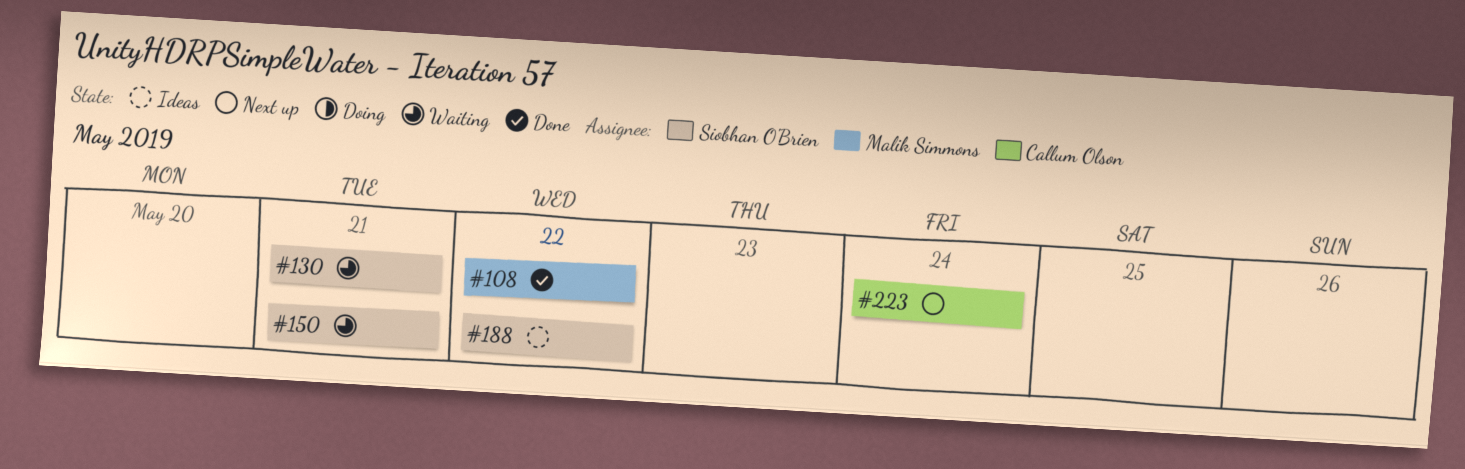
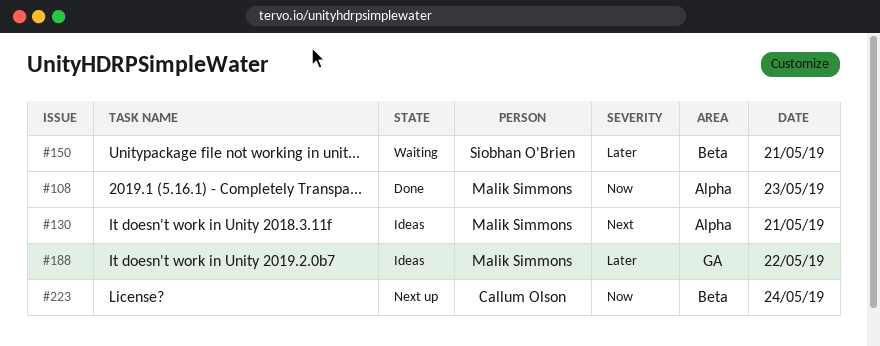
#108, day: May 22 -> May 23
#130, status: Waiting -> Ideas
#130, owner: Siobhan O'Brien -> Malik Simmons
#188, owner: Siobhan O'Brien -> Malik Simmons

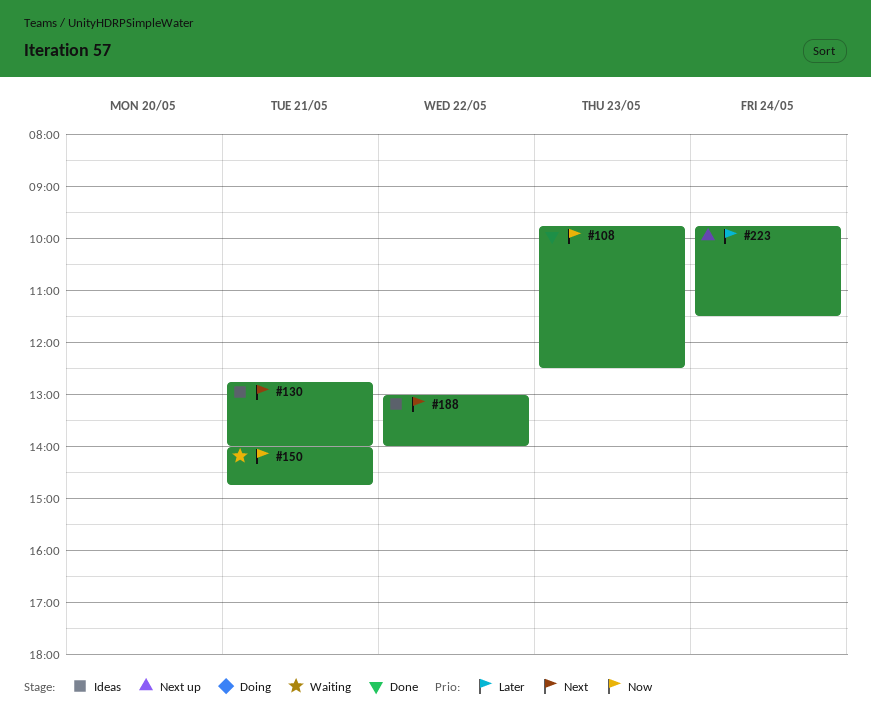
#150, priority: Later -> Now
#188, priority: Later -> Next
#223, priority: Now -> Later

